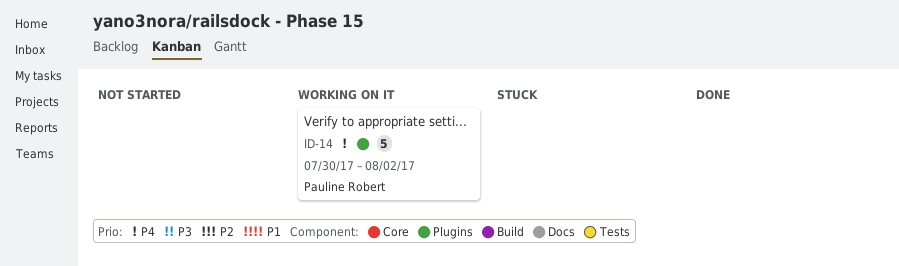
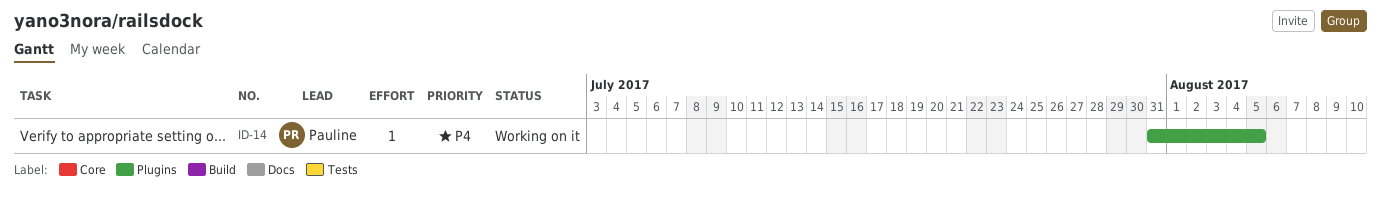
ID-14, estimate: 5 -> 1
ID-14, start: Jul 30 -> Jul 31
ID-14, due: Aug 2 -> Aug 5

